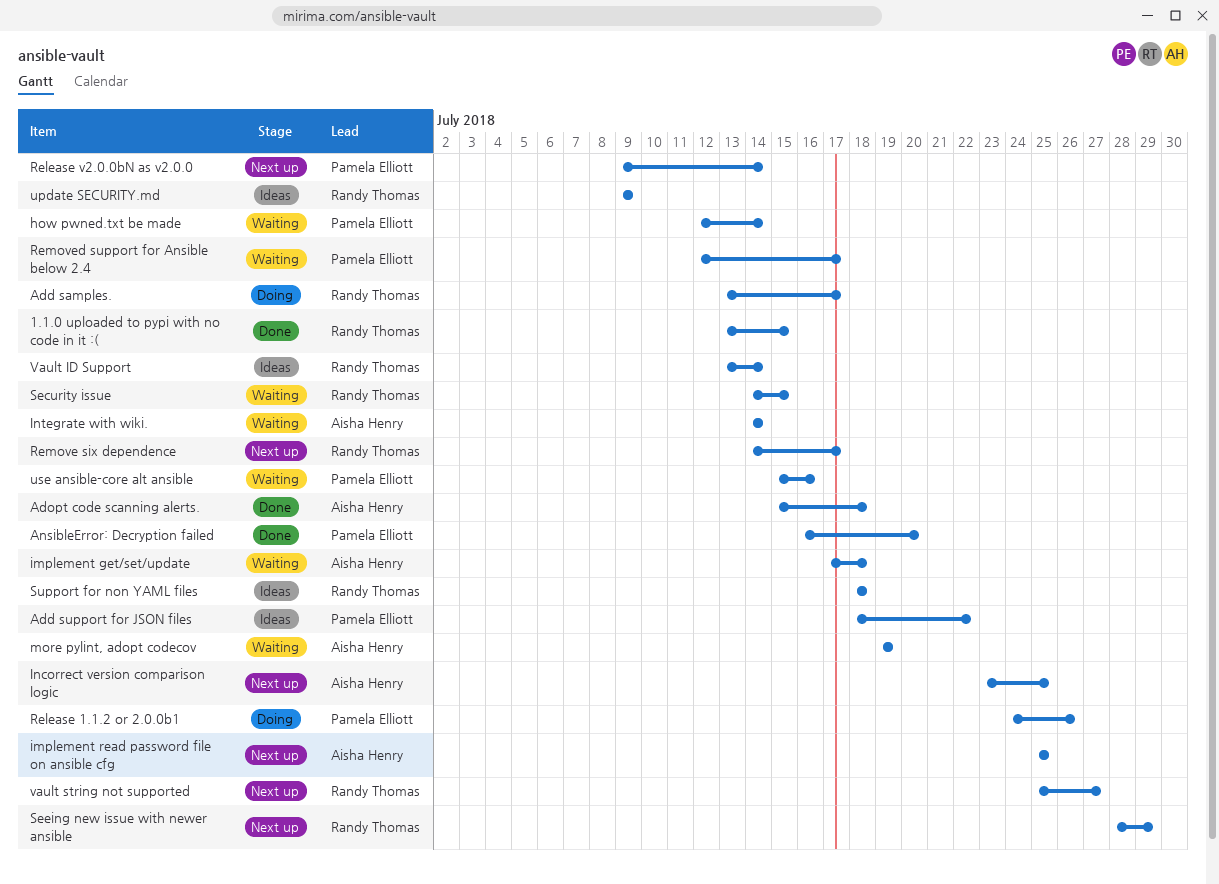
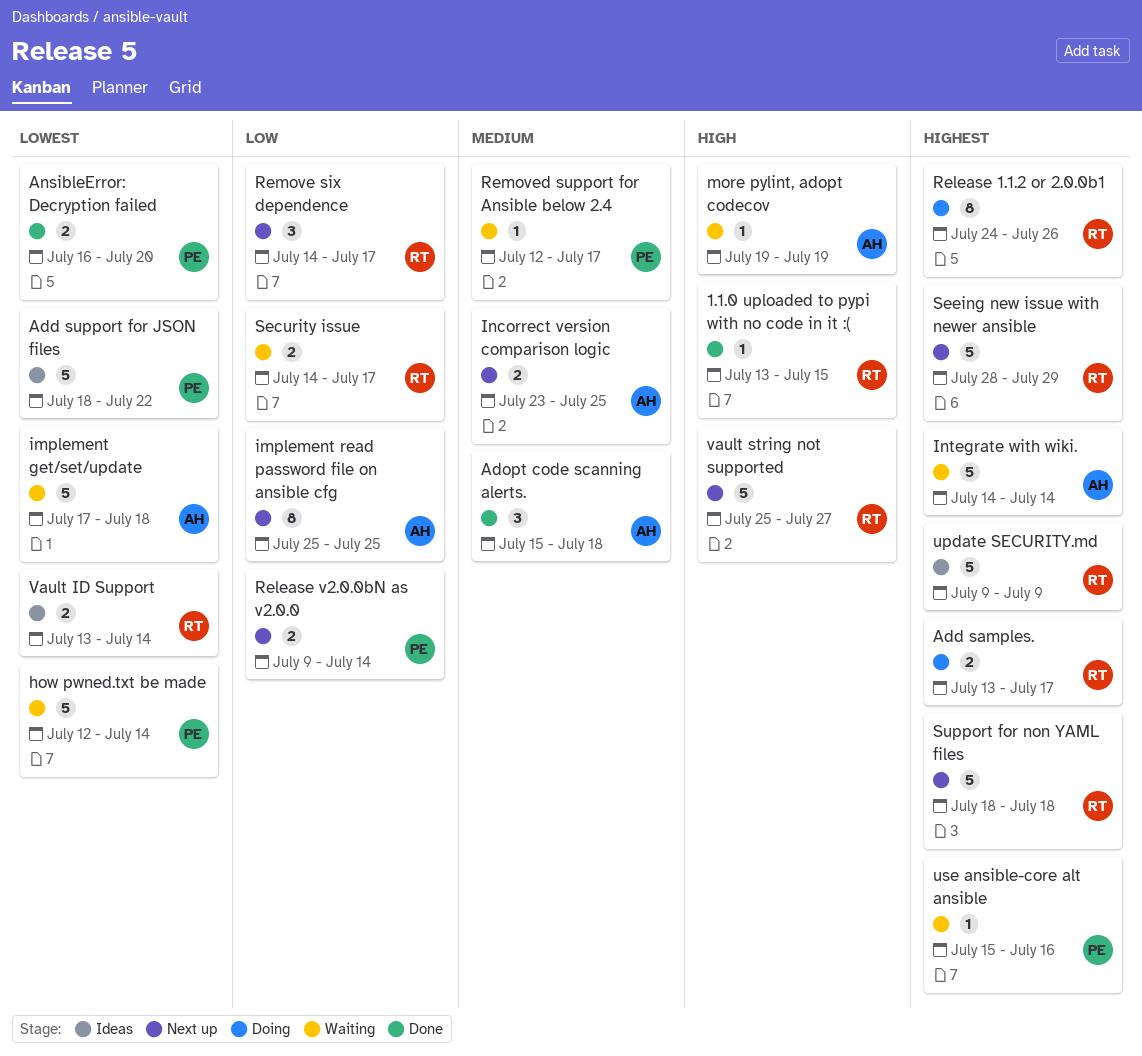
Release 1.1.2 or 2.0.0b1, owner: Pamela Elliott -> Randy Thomas
Security issue, due: Jul 15 -> Jul 17
Support for non YAML files, status: Ideas -> Next up

